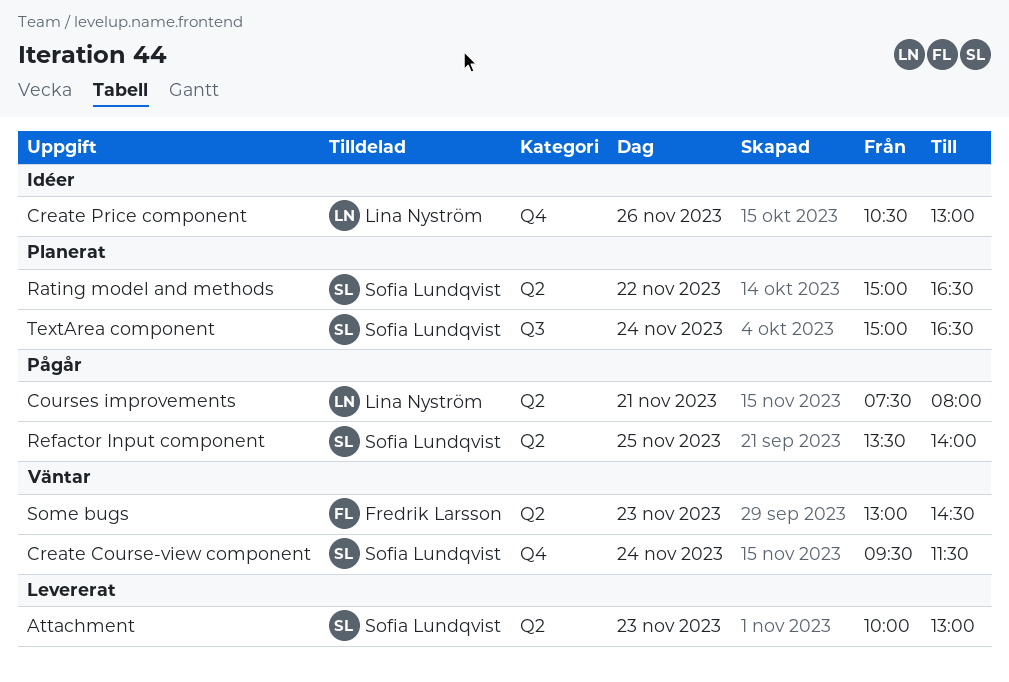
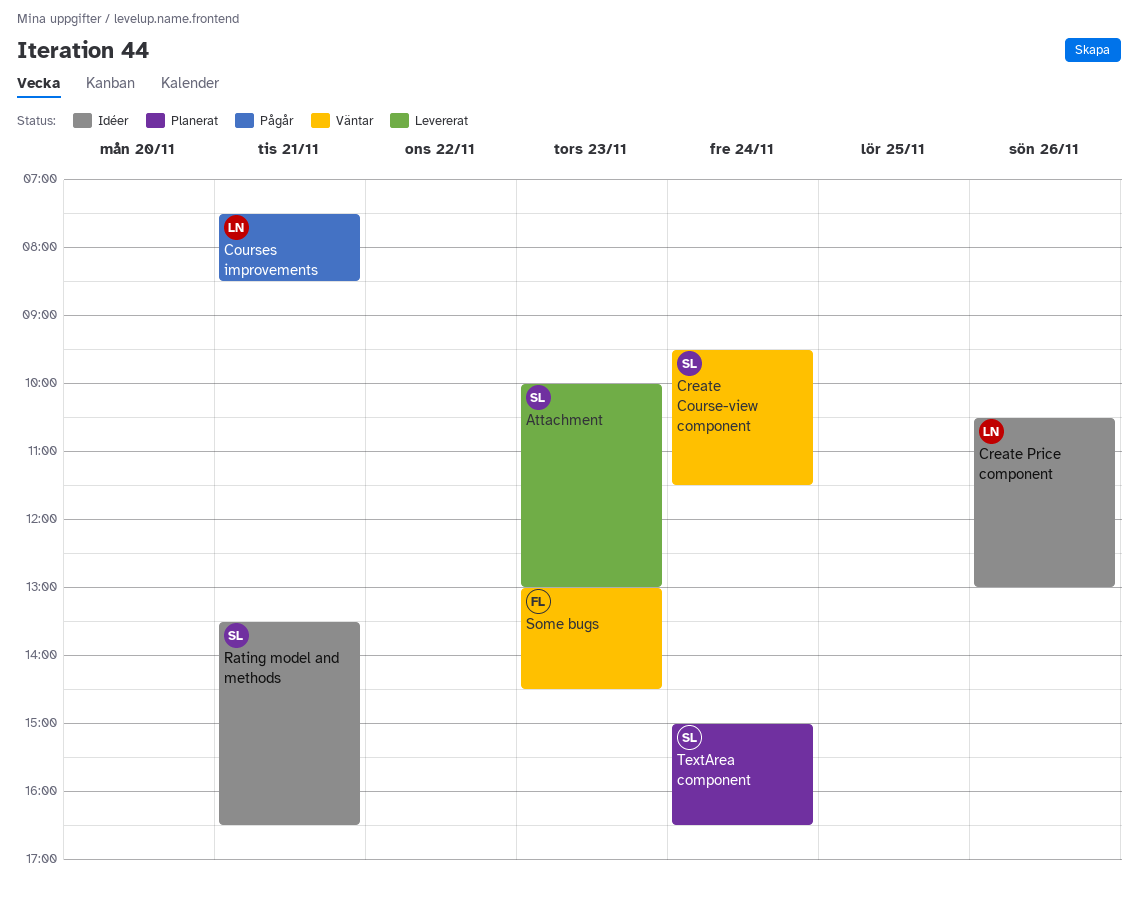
Courses improvements, ends: 08:00 -> 08:30
Rating model and methods, status: Planerat -> Idéer
Rating model and methods, day: Nov 22 -> Nov 21
Rating model and methods, begins: 15:00 -> 13:30
Refactor Input component: present -> none

